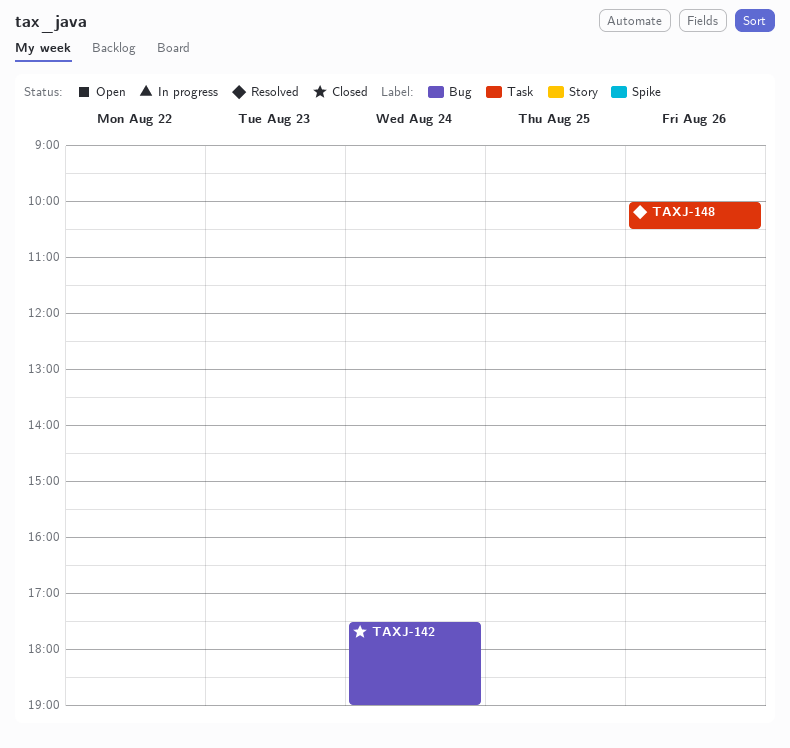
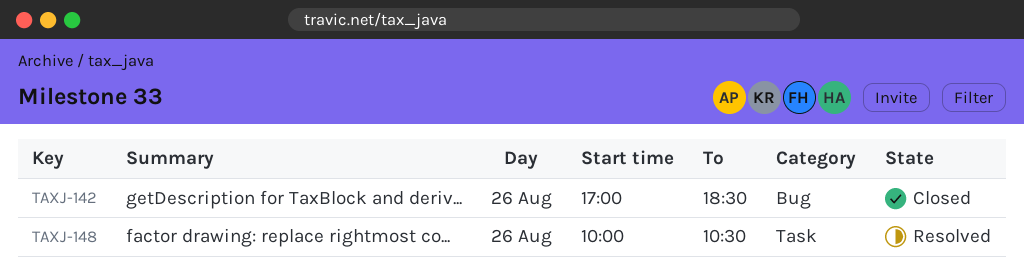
TAXJ-142, day: Aug 24 -> Aug 26
TAXJ-142, begins: 17:30 -> 17:00
TAXJ-142, ends: 19:00 -> 18:30

